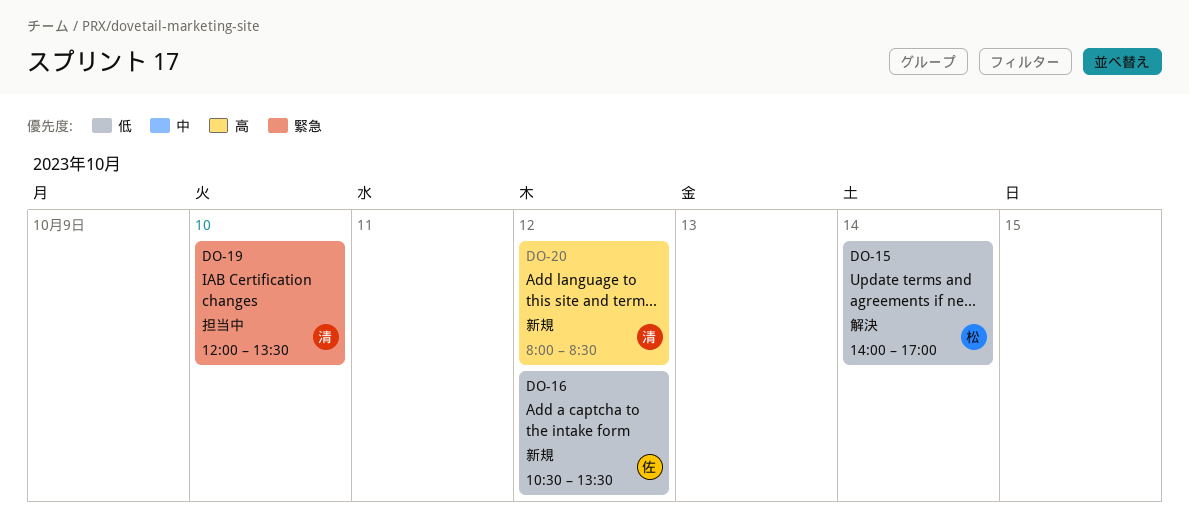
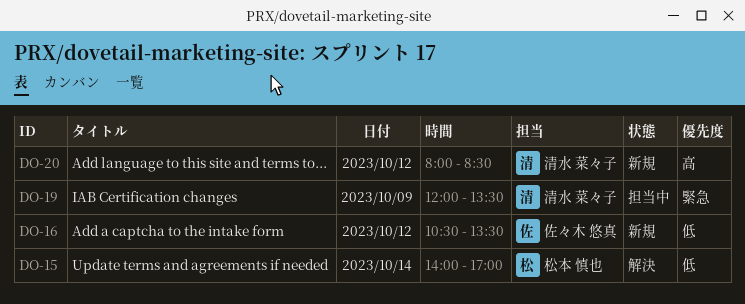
DO-19, day: Oct 10 -> Oct 9

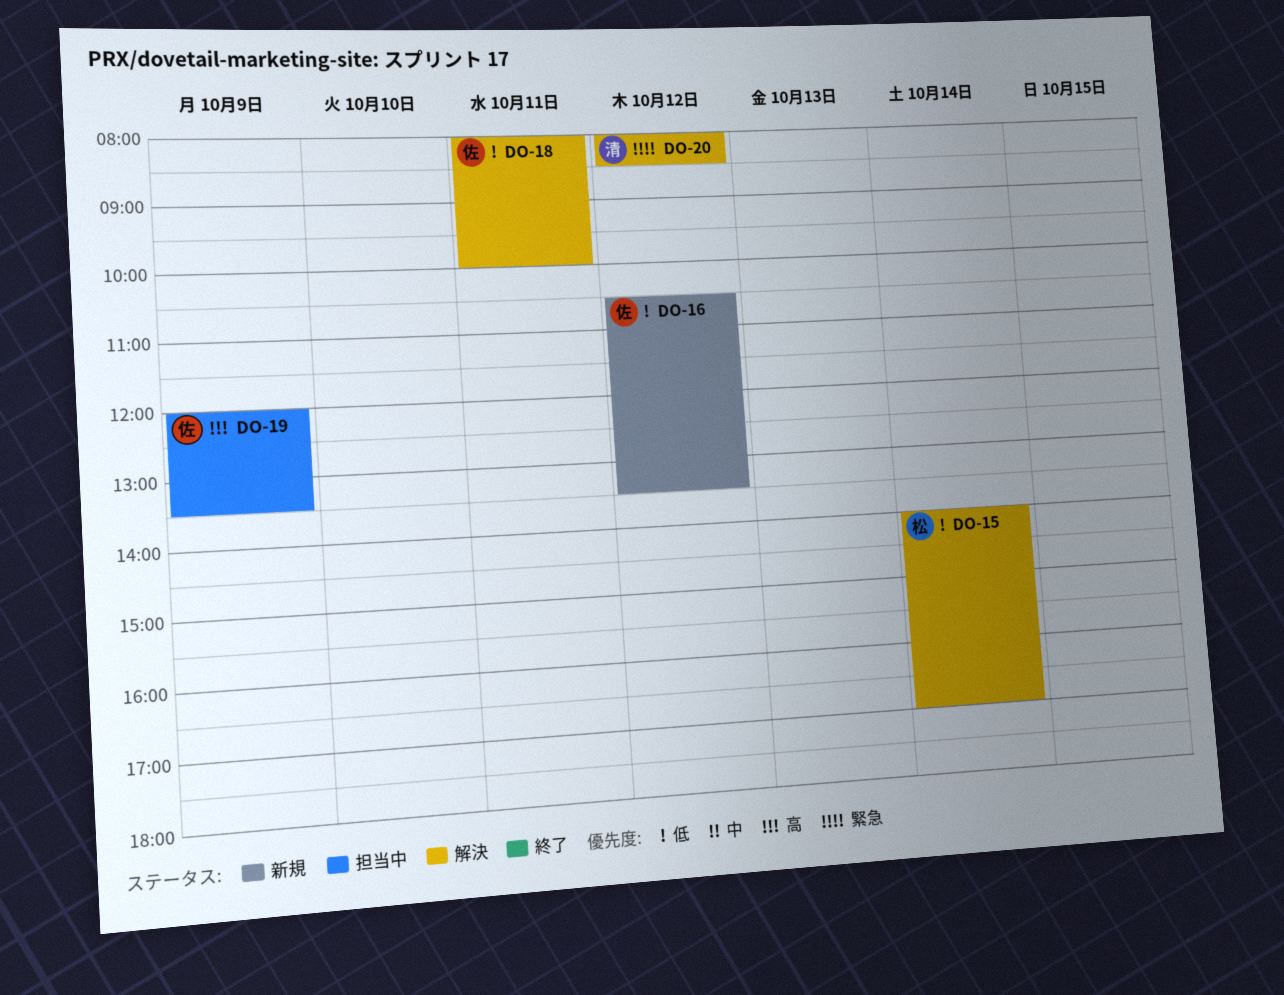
DO-18: none -> present
DO-19, owner: 清水 菜々子 -> 佐々木 悠真
DO-19, priority: 緊急 -> 高
DO-20, status: 新規 -> 解決
DO-20, priority: 高 -> 緊急

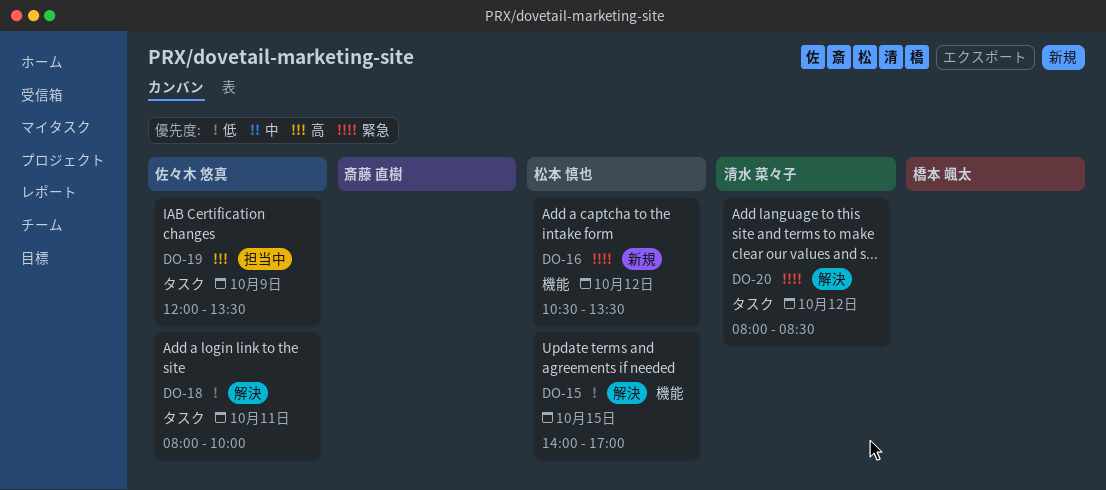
DO-15, day: Oct 14 -> Oct 15
DO-16, owner: 佐々木 悠真 -> 松本 慎也
DO-16, priority: 低 -> 緊急

